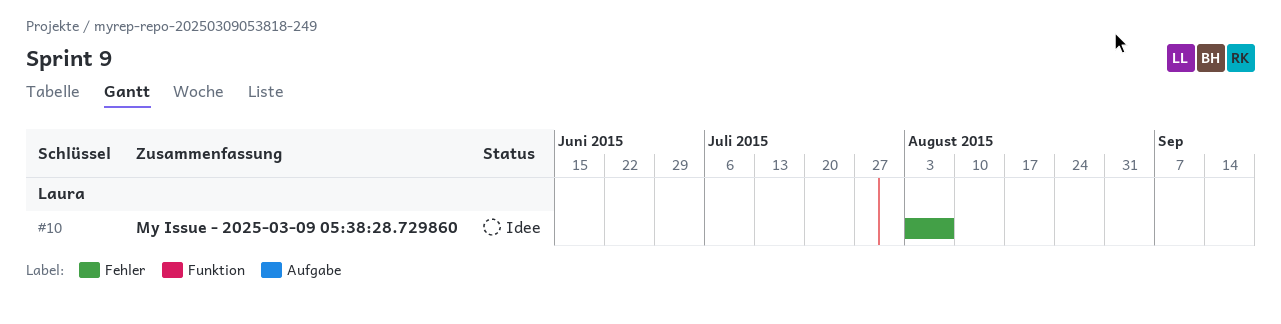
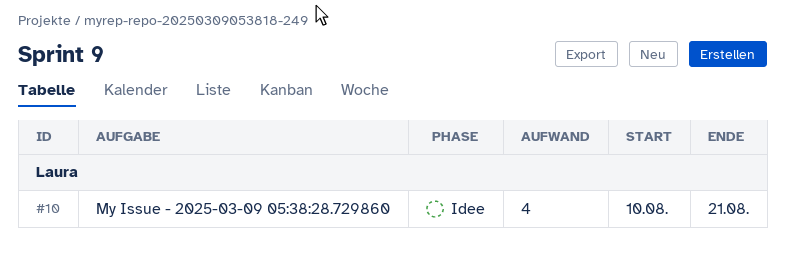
#10, start: Aug 3 -> Aug 10
#10, due: Aug 7 -> Aug 21

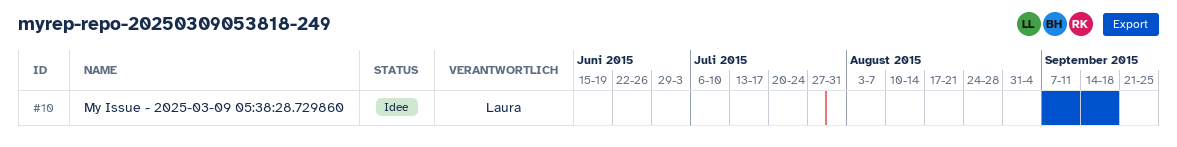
#10, start: Aug 10 -> Sep 7
#10, due: Aug 21 -> Sep 18

